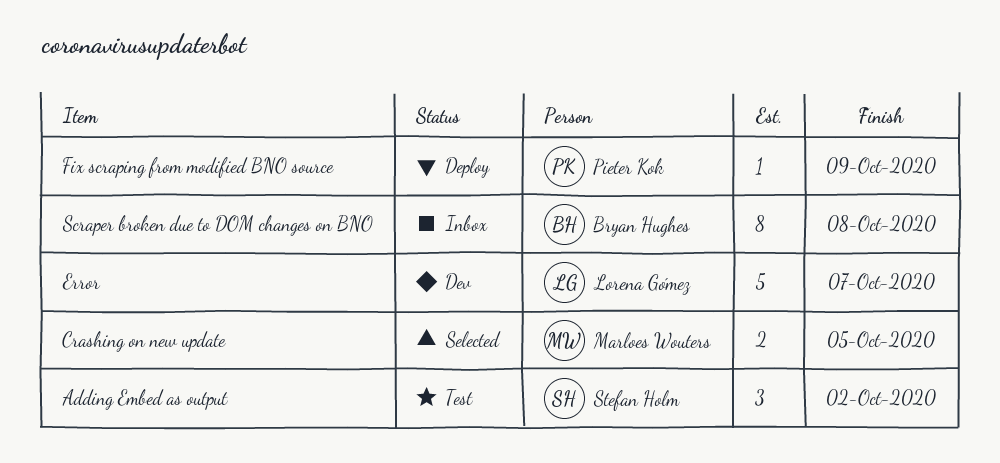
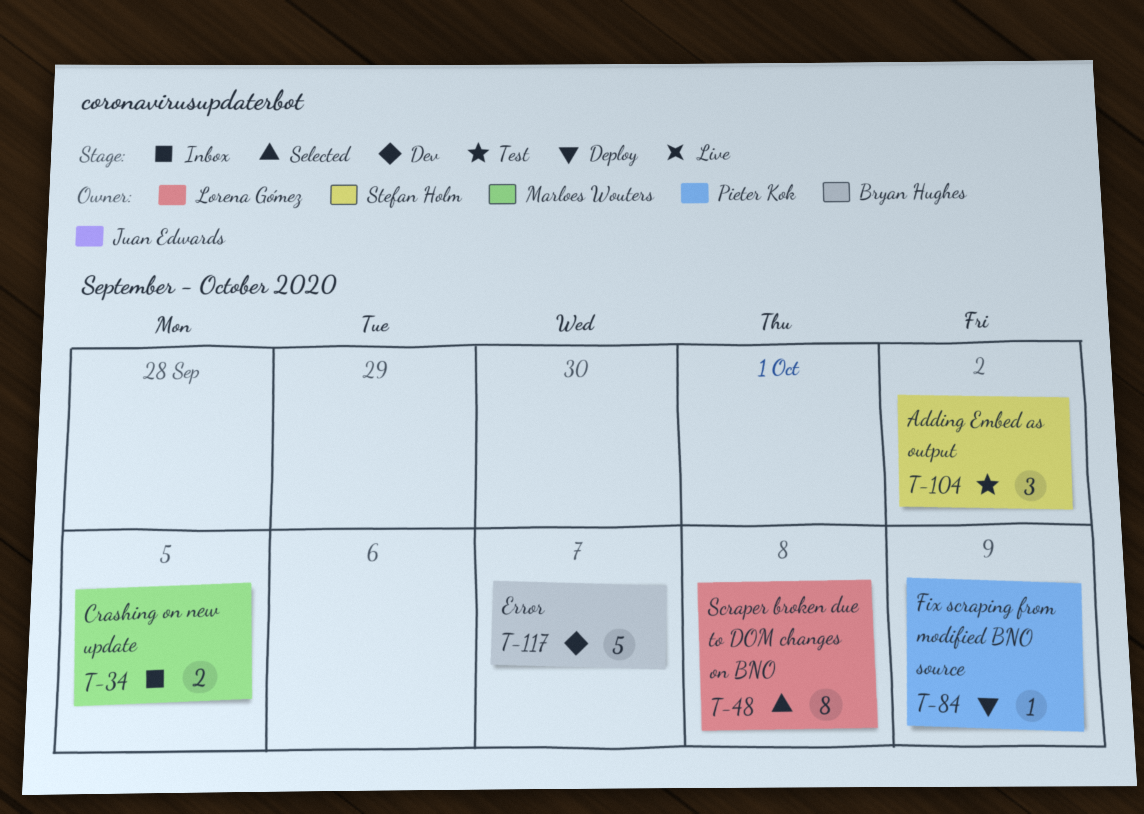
Crashing on new update, status: Selected -> Inbox
Error, owner: Lorena Gómez -> Bryan Hughes
Scraper broken due to DOM changes on BNO, status: Inbox -> Selected
Scraper broken due to DOM changes on BNO, owner: Bryan Hughes -> Lorena Gómez

